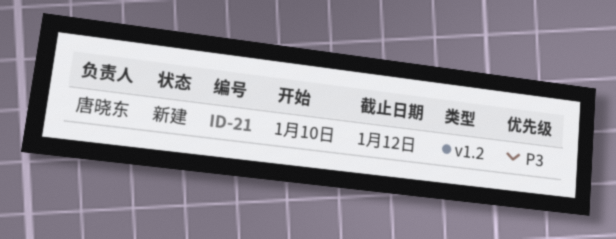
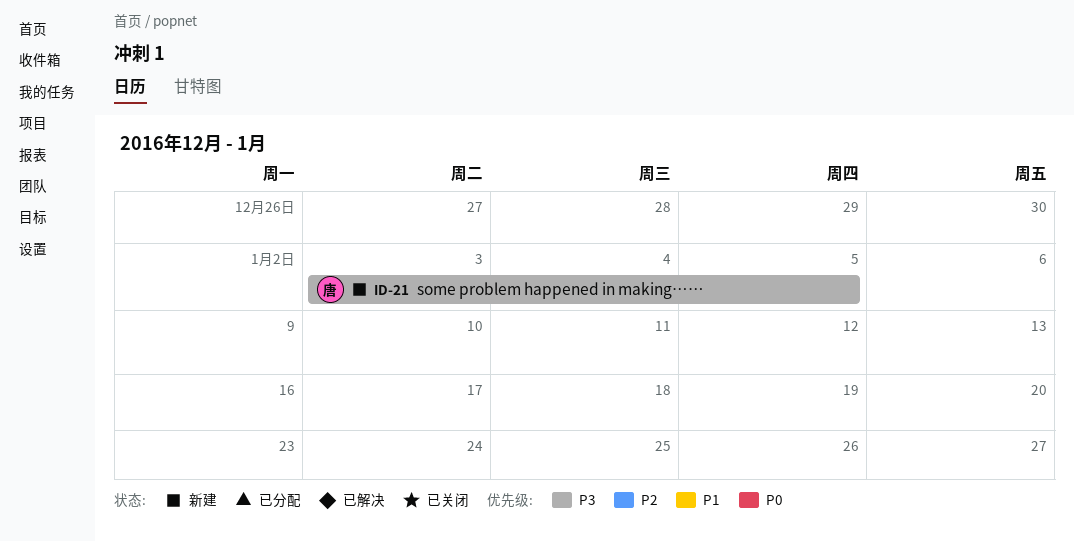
ID-21, start: Jan 10 -> Jan 3
ID-21, due: Jan 12 -> Jan 5

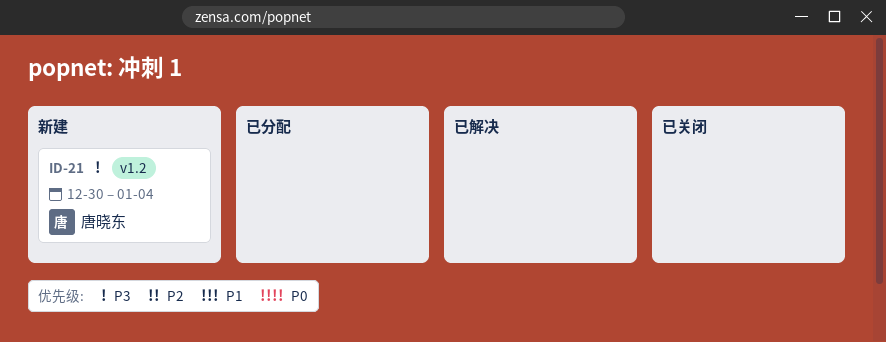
ID-21, start: Jan 3 -> Dec 30
ID-21, due: Jan 5 -> Jan 4

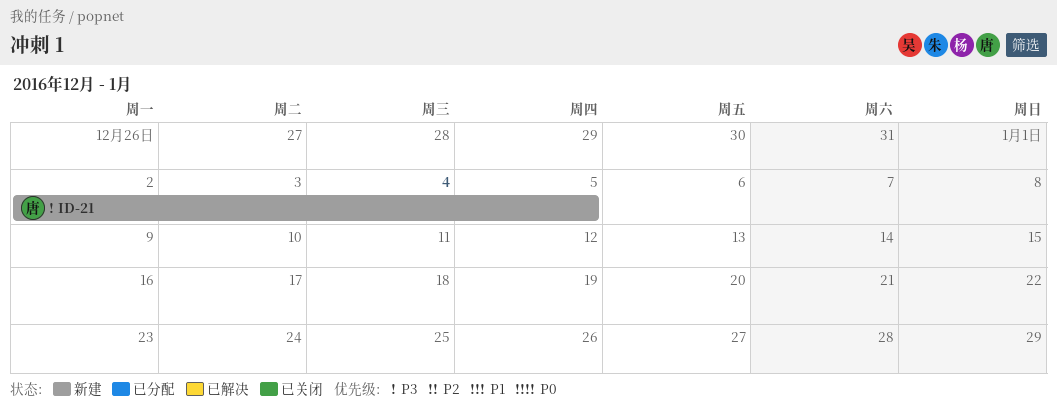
ID-21, start: Dec 30 -> Jan 2
ID-21, due: Jan 4 -> Jan 5

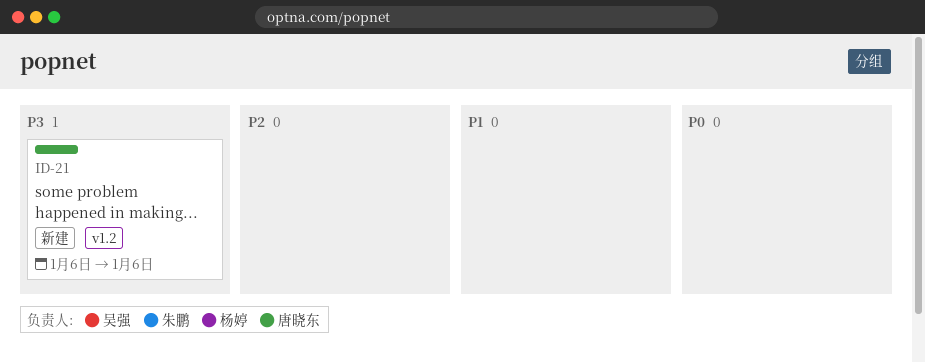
ID-21, start: Jan 2 -> Jan 6
ID-21, due: Jan 5 -> Jan 6

